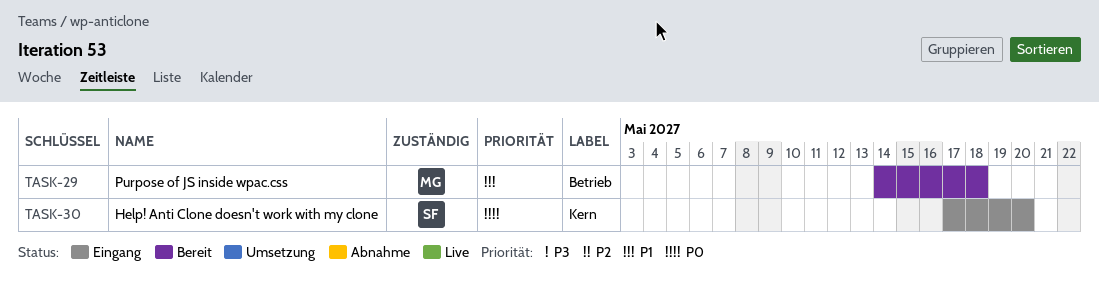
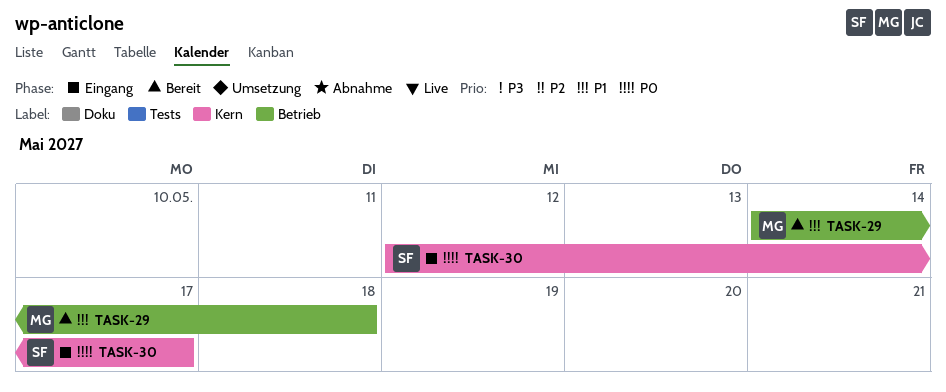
TASK-30, start: May 17 -> May 12
TASK-30, due: May 20 -> May 17

